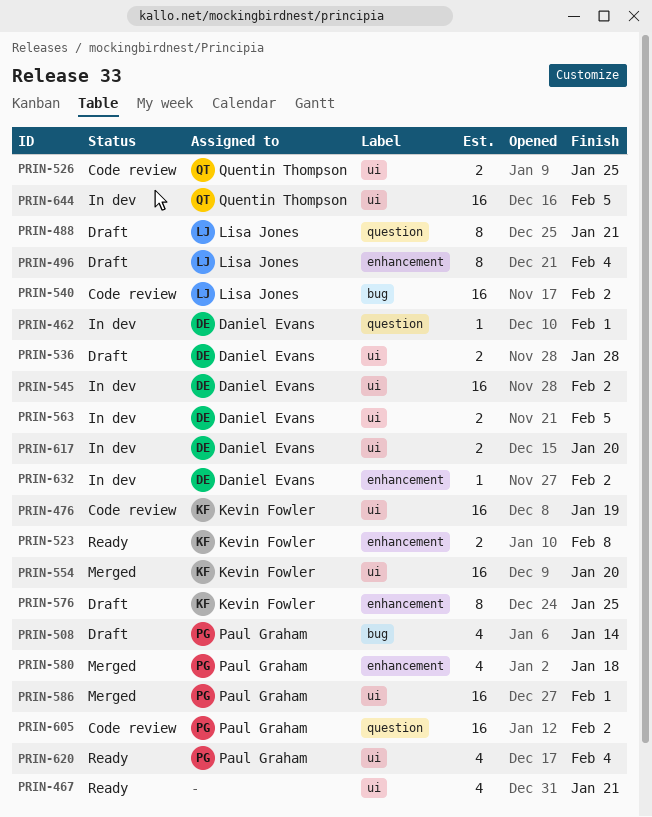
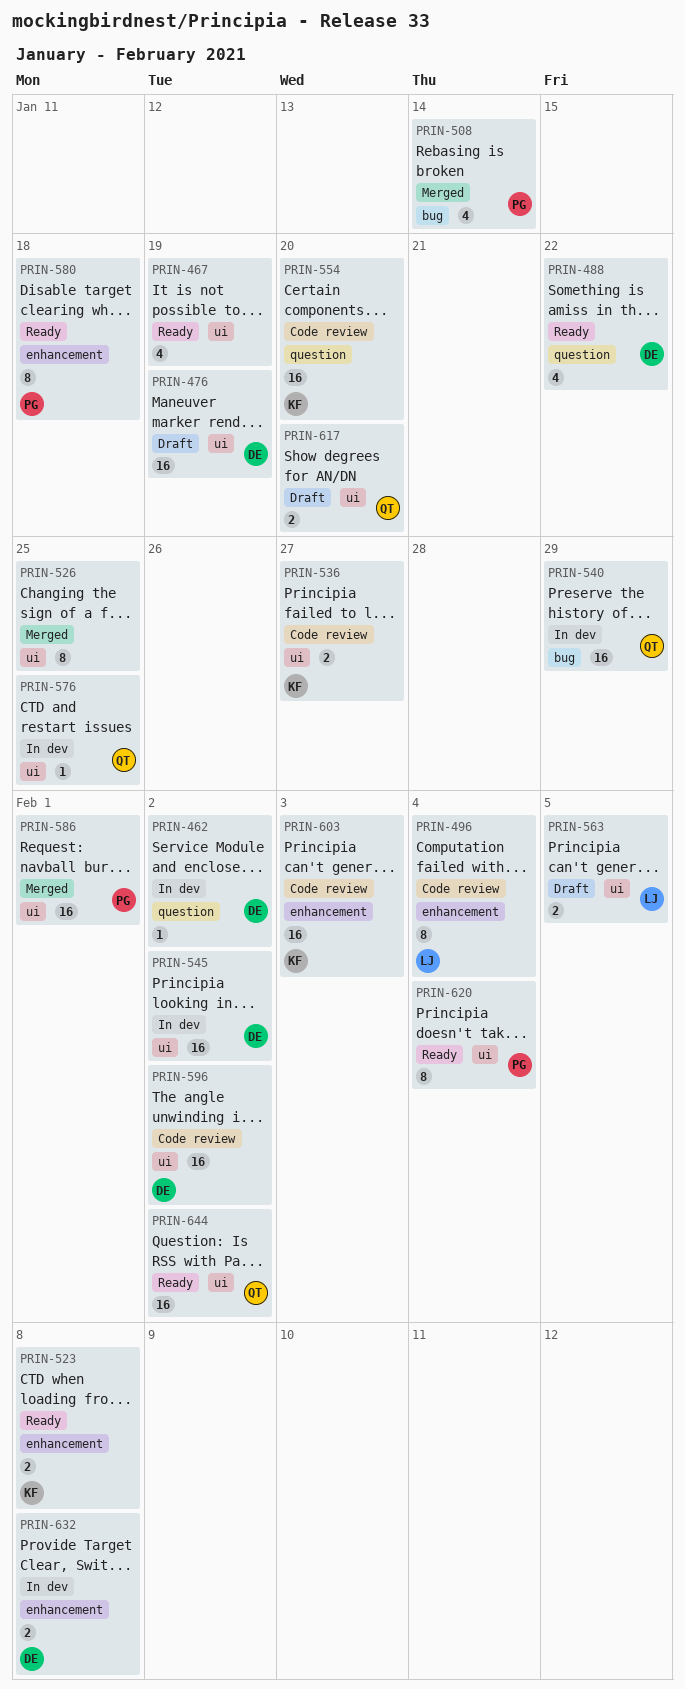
PRIN-462, due: Feb 1 -> Feb 2
PRIN-467, due: Jan 21 -> Jan 19
PRIN-476, status: Code review -> Draft
PRIN-476, owner: Kevin Fowler -> Daniel Evans
PRIN-488, status: Draft -> Ready
PRIN-488, owner: Lisa Jones -> Daniel Evans
PRIN-488, estimate: 8 -> 4
PRIN-488, due: Jan 21 -> Jan 22
PRIN-496, status: Draft -> Code review
PRIN-508, status: Draft -> Merged
PRIN-526, status: Code review -> Merged
PRIN-526, owner: Quentin Thompson -> none
PRIN-526, estimate: 2 -> 8
PRIN-536, status: Draft -> Code review
PRIN-536, owner: Daniel Evans -> Kevin Fowler
PRIN-536, due: Jan 28 -> Jan 27
PRIN-540, status: Code review -> In dev
PRIN-540, owner: Lisa Jones -> Quentin Thompson
PRIN-540, due: Feb 2 -> Jan 29
PRIN-554, status: Merged -> Code review
PRIN-554, label: ui -> question
PRIN-563, status: In dev -> Draft
PRIN-563, owner: Daniel Evans -> Lisa Jones
PRIN-576, status: Draft -> In dev
PRIN-576, owner: Kevin Fowler -> Quentin Thompson
PRIN-576, label: enhancement -> ui
PRIN-576, estimate: 8 -> 1
PRIN-580, status: Merged -> Ready
PRIN-580, estimate: 4 -> 8
PRIN-596: none -> present
PRIN-603: none -> present
PRIN-605: present -> none
PRIN-617, status: In dev -> Draft
PRIN-617, owner: Daniel Evans -> Quentin Thompson
PRIN-620, estimate: 4 -> 8
PRIN-632, estimate: 1 -> 2
PRIN-632, due: Feb 2 -> Feb 8
PRIN-644, status: In dev -> Ready
PRIN-644, due: Feb 5 -> Feb 2

